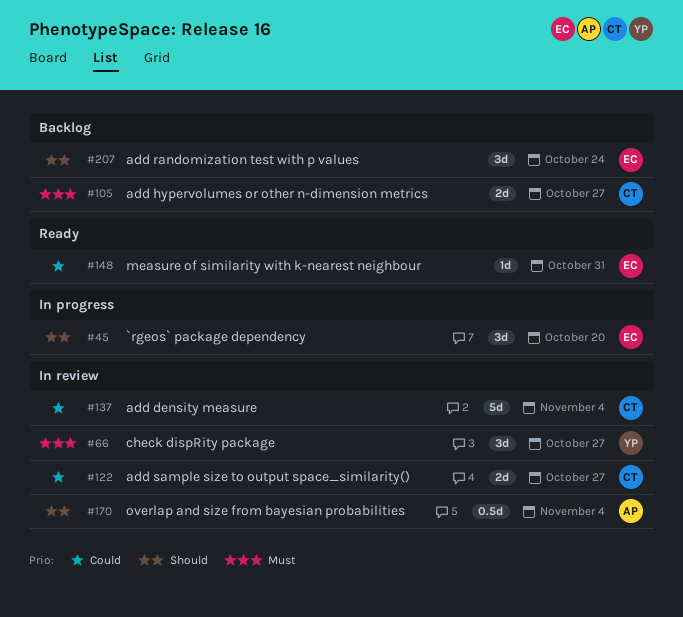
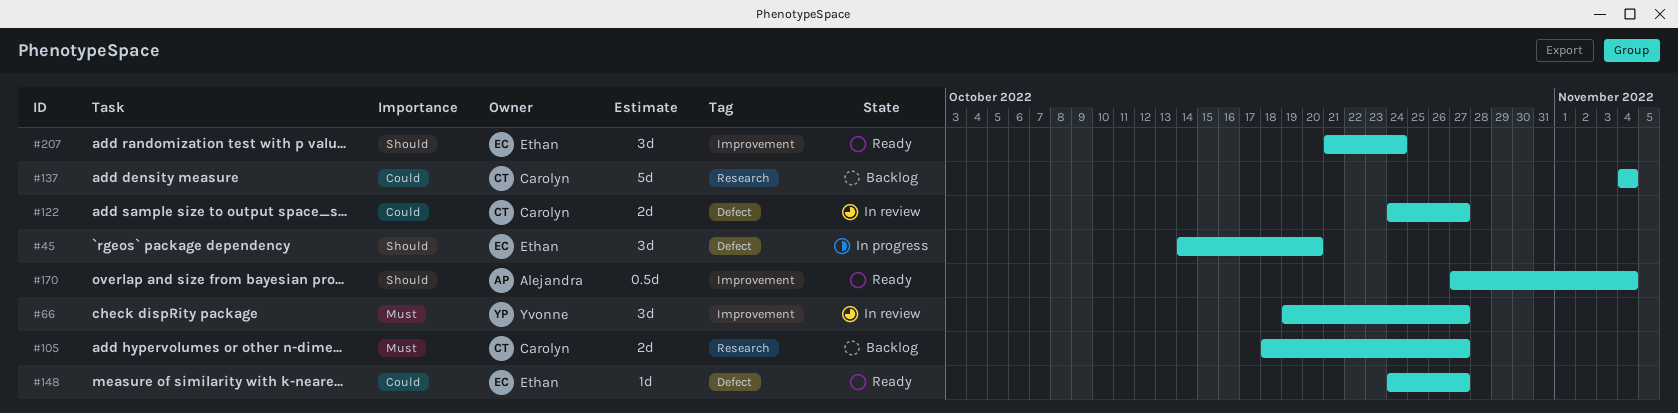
#137, status: In review -> Backlog
#148, due: Oct 31 -> Oct 27
#170, status: In review -> Ready
#207, status: Backlog -> Ready

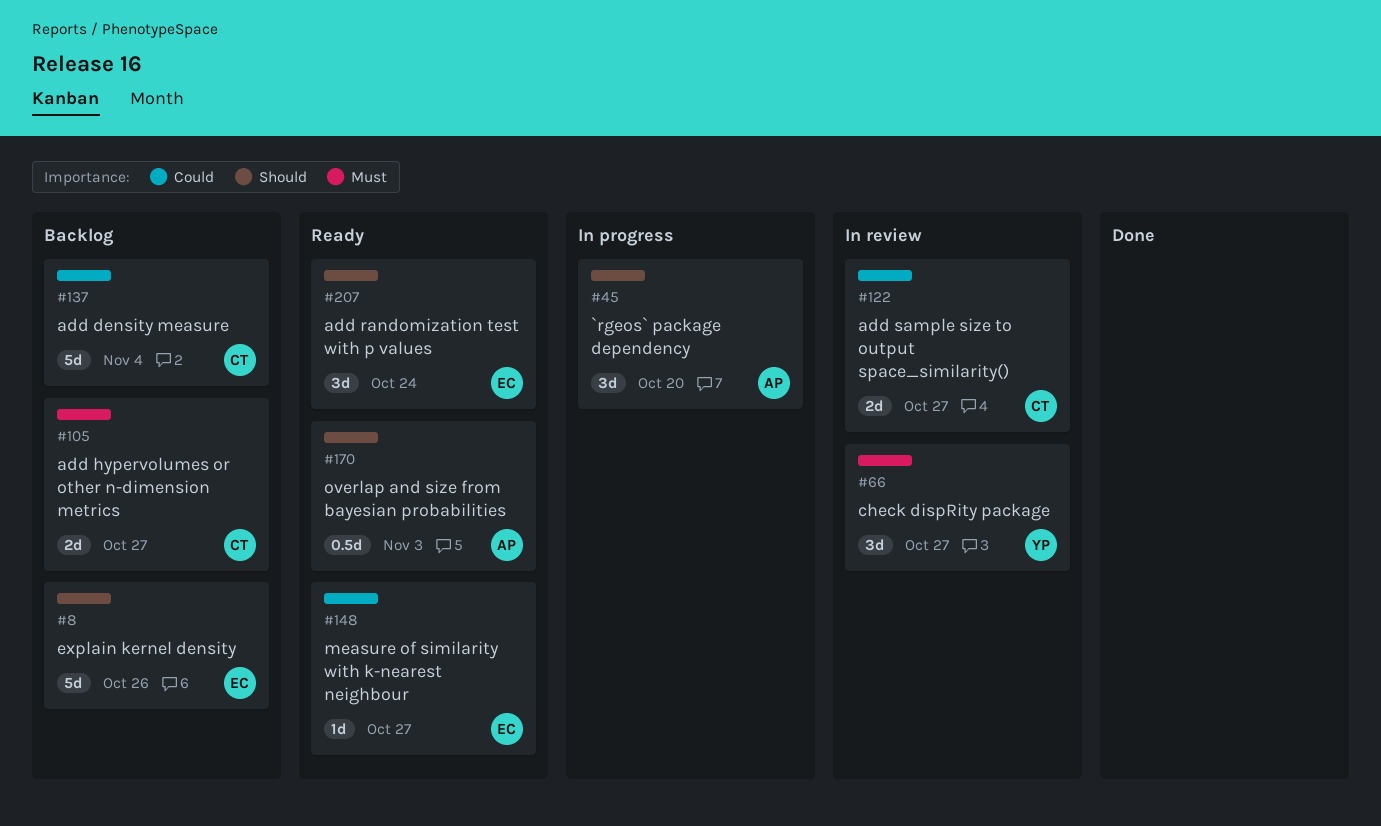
#8: none -> present
#45, owner: Ethan -> Alejandra
#170, due: Nov 4 -> Nov 3

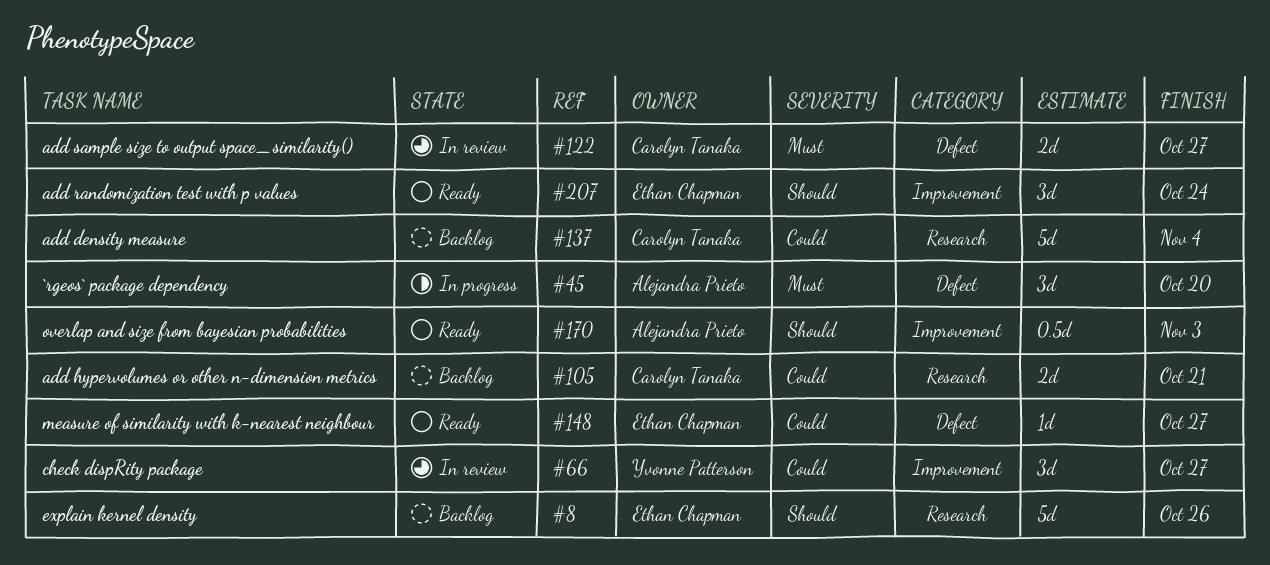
#45, priority: Should -> Must
#66, priority: Must -> Could
#105, priority: Must -> Could
#105, due: Oct 27 -> Oct 21
#122, priority: Could -> Must

